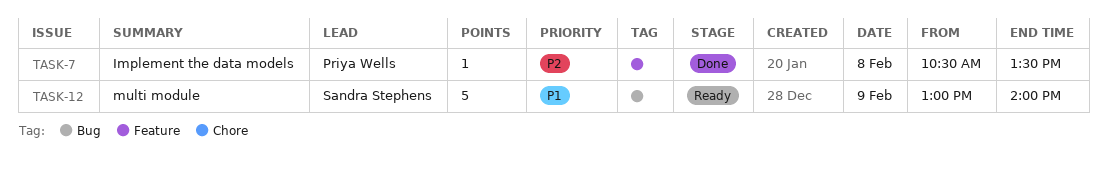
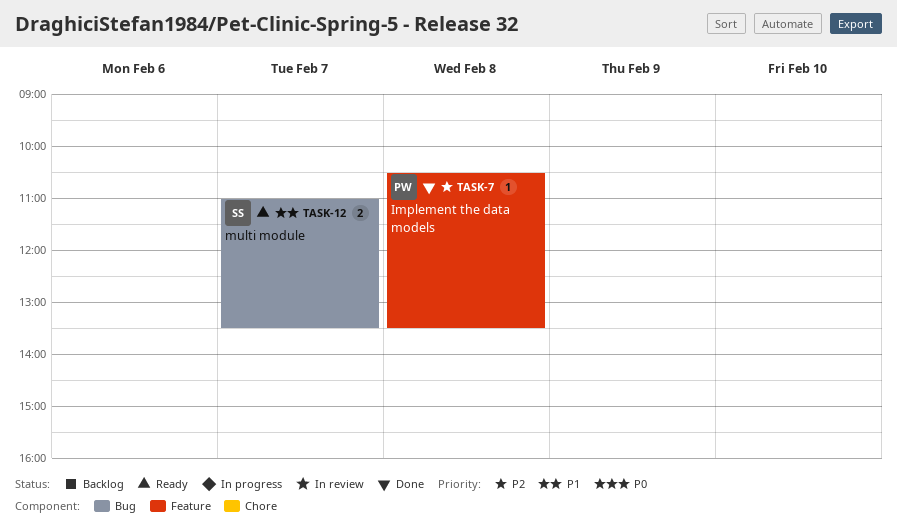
TASK-12, estimate: 5 -> 2
TASK-12, day: Feb 9 -> Feb 7
TASK-12, begins: 13:00 -> 11:00
TASK-12, ends: 14:00 -> 13:30

